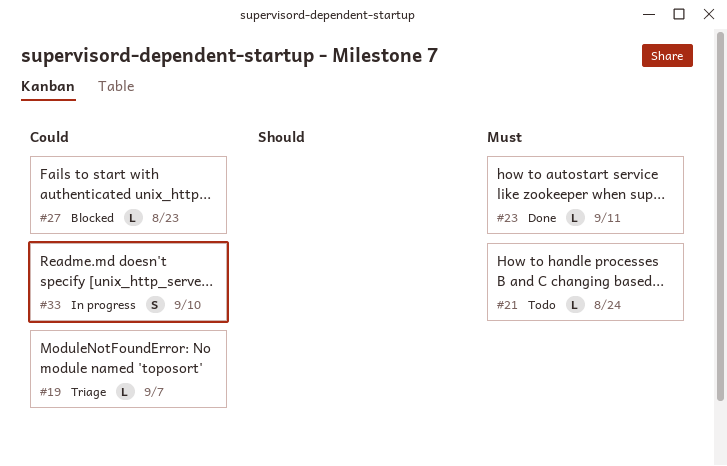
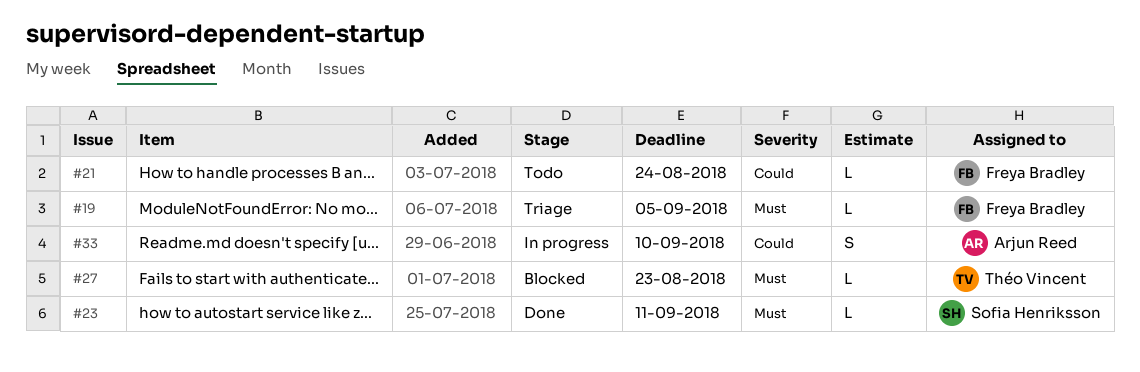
#19, priority: Could -> Must
#19, due: Sep 7 -> Sep 5
#21, priority: Must -> Could
#27, priority: Could -> Must

